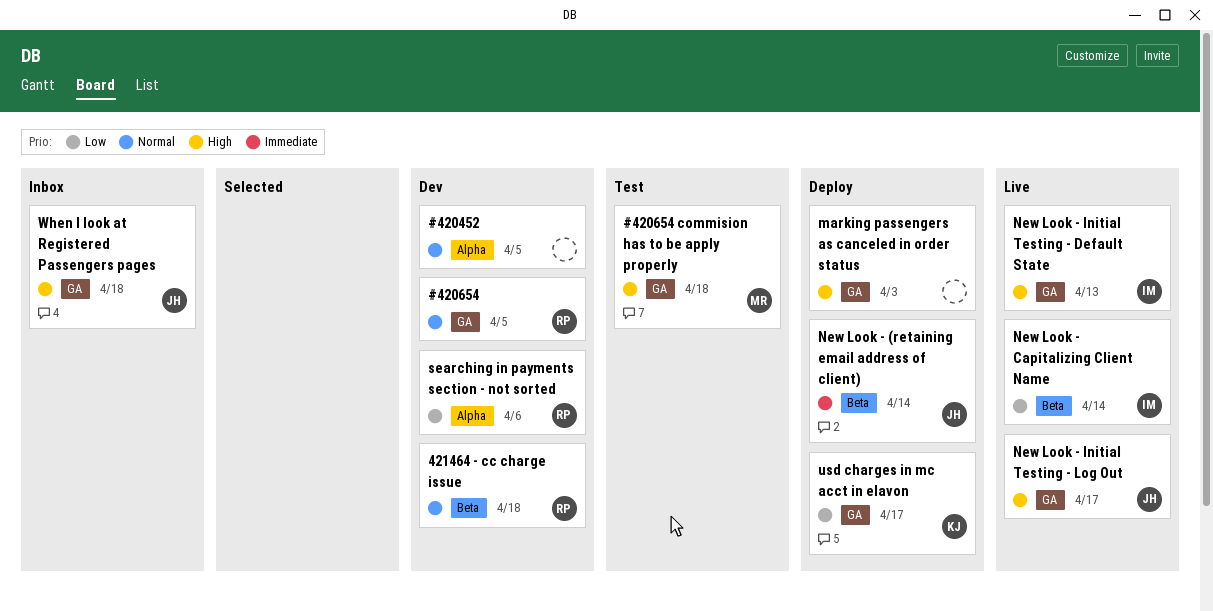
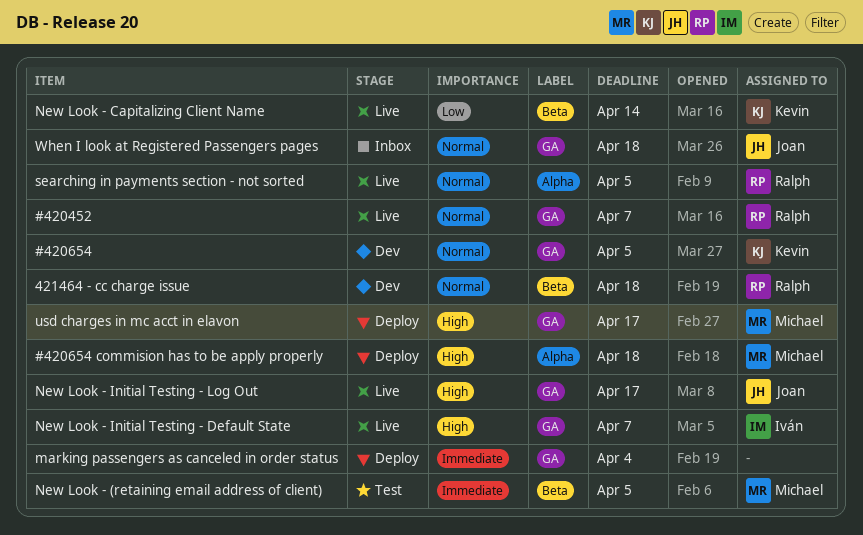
#420452, status: Dev -> Live
#420452, owner: none -> Ralph
#420452, label: Alpha -> GA
#420452, due: Apr 5 -> Apr 7
#420654, owner: Ralph -> Kevin
#420654 commision has to be apply properly, status: Test -> Deploy
#420654 commision has to be apply properly, label: GA -> Alpha
marking passengers as canceled in order status, priority: High -> Immediate
marking passengers as canceled in order status, due: Apr 3 -> Apr 4
New Look - (retaining email address of client), status: Deploy -> Test
New Look - (retaining email address of client), owner: Joan -> Michael
New Look - (retaining email address of client), due: Apr 14 -> Apr 5
New Look - Capitalizing Client Name, owner: Iván -> Kevin
New Look - Initial Testing - Default State, due: Apr 13 -> Apr 7
searching in payments section - not sorted, status: Dev -> Live
searching in payments section - not sorted, priority: Low -> Normal
searching in payments section - not sorted, due: Apr 6 -> Apr 5
usd charges in mc acct in elavon, owner: Kevin -> Michael
usd charges in mc acct in elavon, priority: Low -> High
When I look at Registered Passengers pages, priority: High -> Normal

